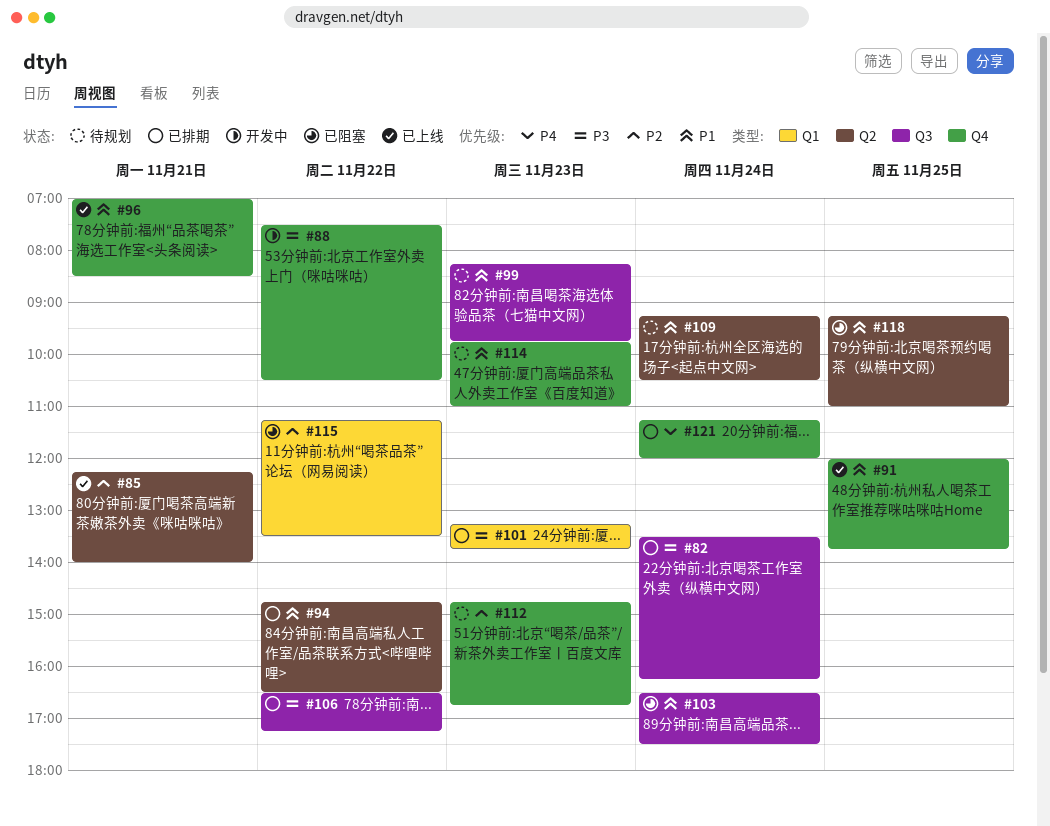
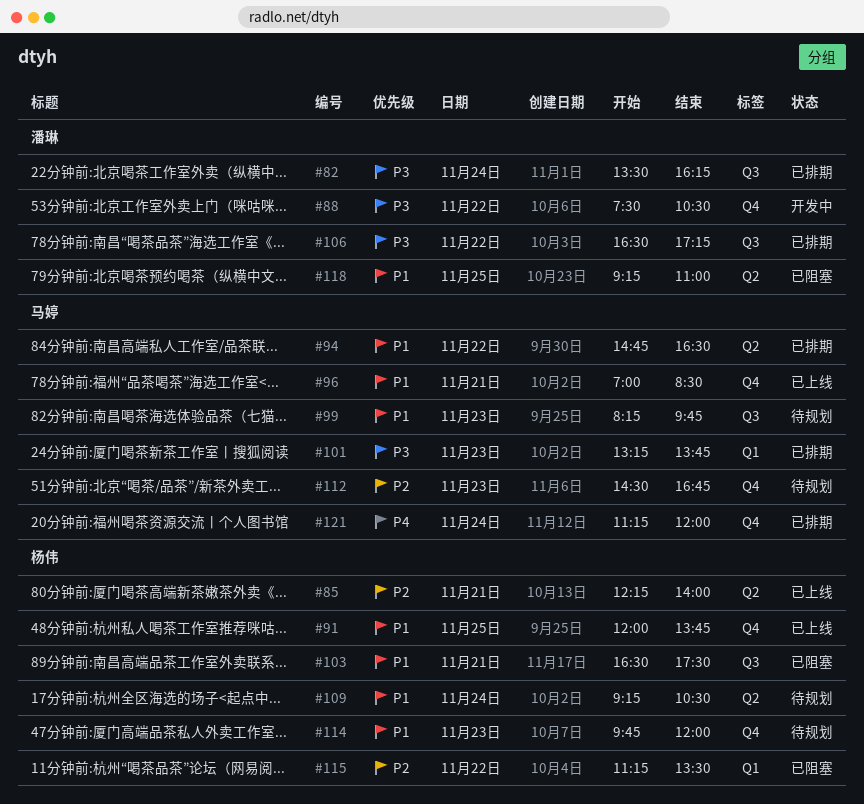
#103, day: Nov 24 -> Nov 21
#112, begins: 14:45 -> 14:30
#114, ends: 11:00 -> 12:00

